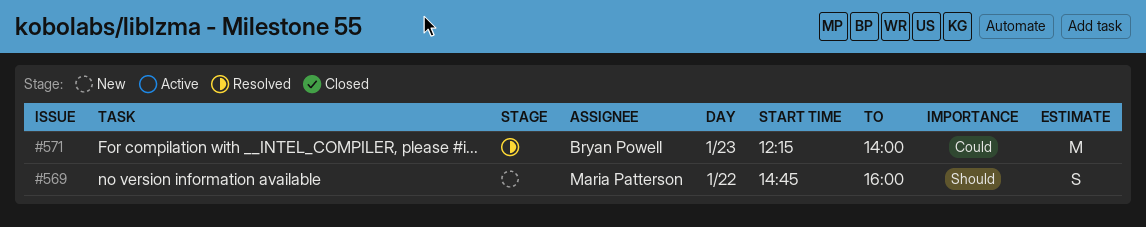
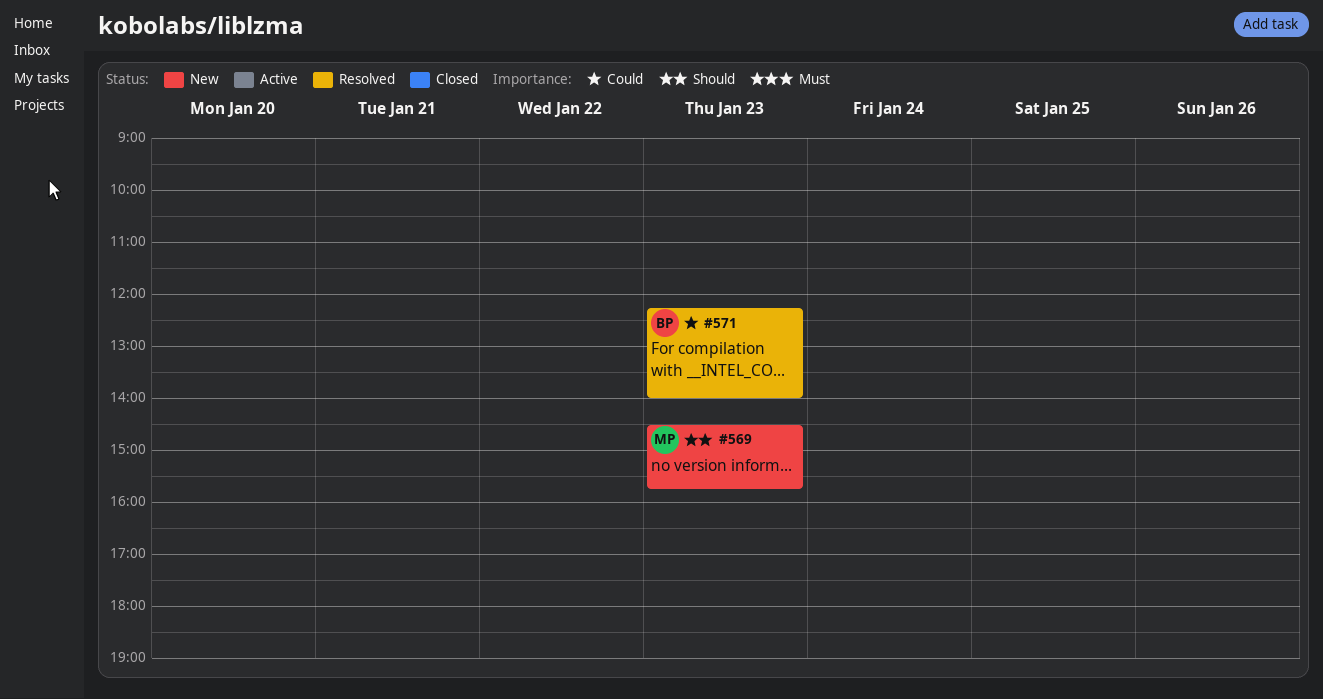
#569, day: Jan 22 -> Jan 23
#569, begins: 14:45 -> 14:30
#569, ends: 16:00 -> 15:45

